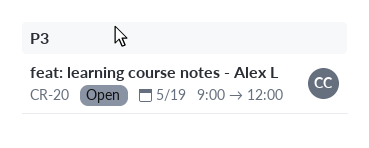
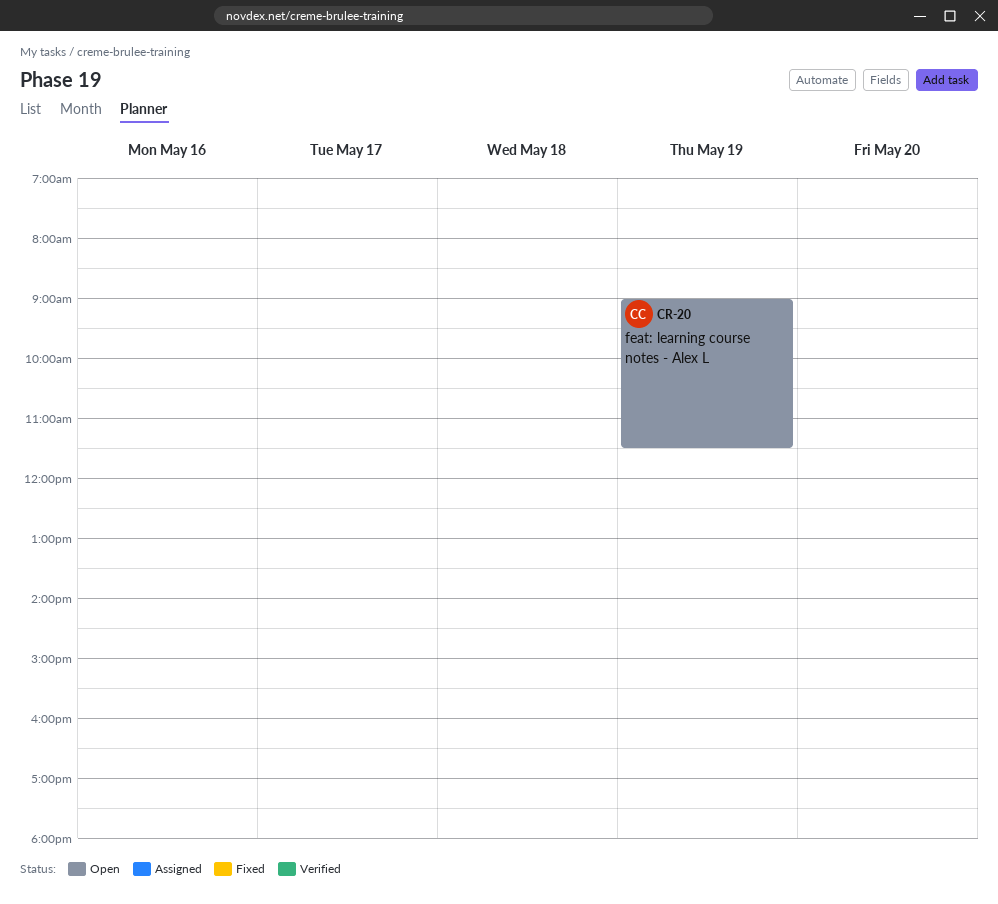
CR-20, ends: 12:00 -> 11:30

